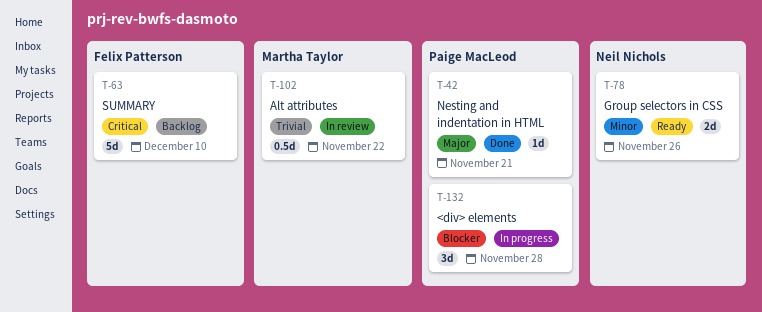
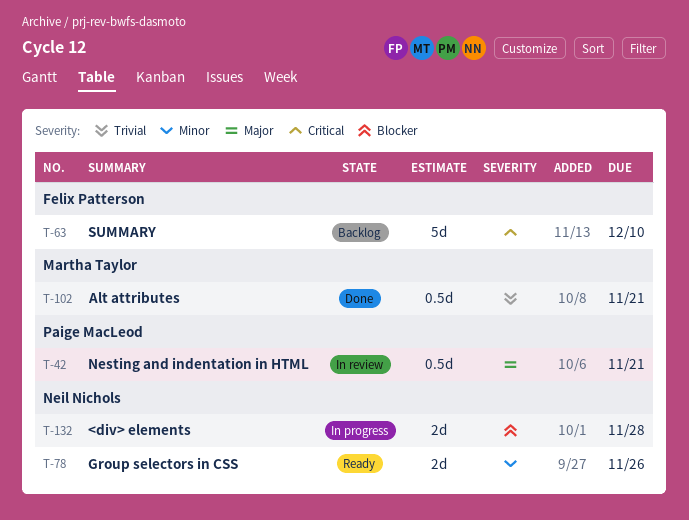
T-42, status: Done -> In review
T-42, estimate: 1d -> 0.5d
T-102, status: In review -> Done
T-102, due: Nov 22 -> Nov 21
T-132, owner: Paige MacLeod -> Neil Nichols
T-132, estimate: 3d -> 2d

